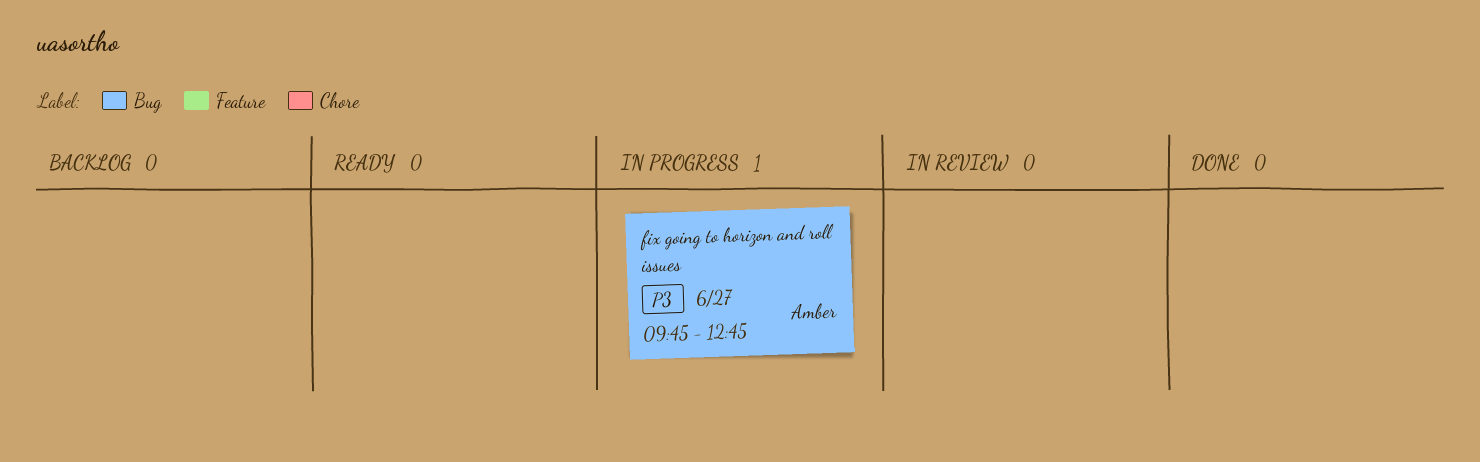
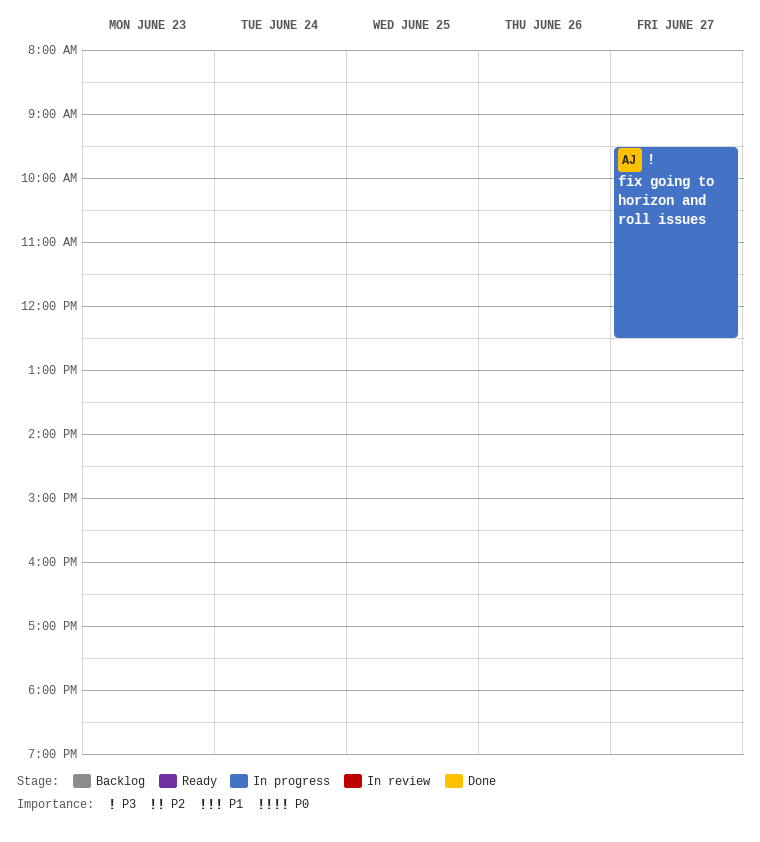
fix going to horizon and roll issues, begins: 09:45 -> 09:30
fix going to horizon and roll issues, ends: 12:45 -> 12:30

